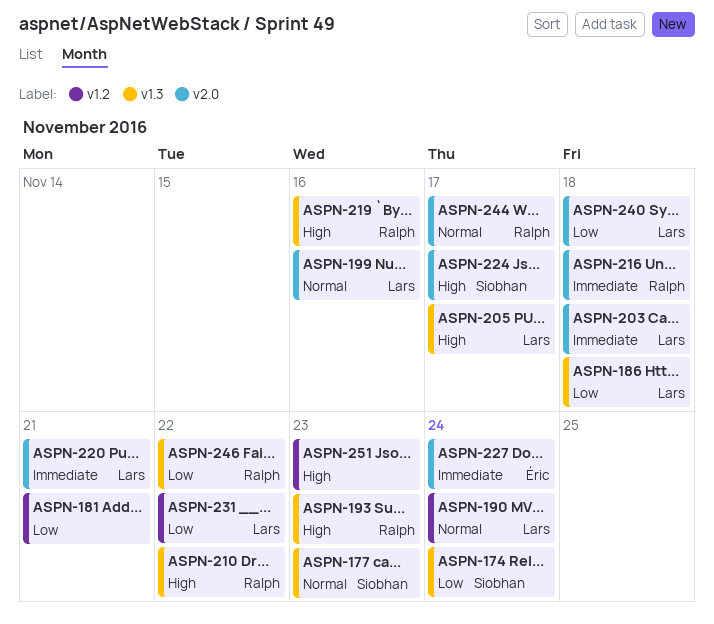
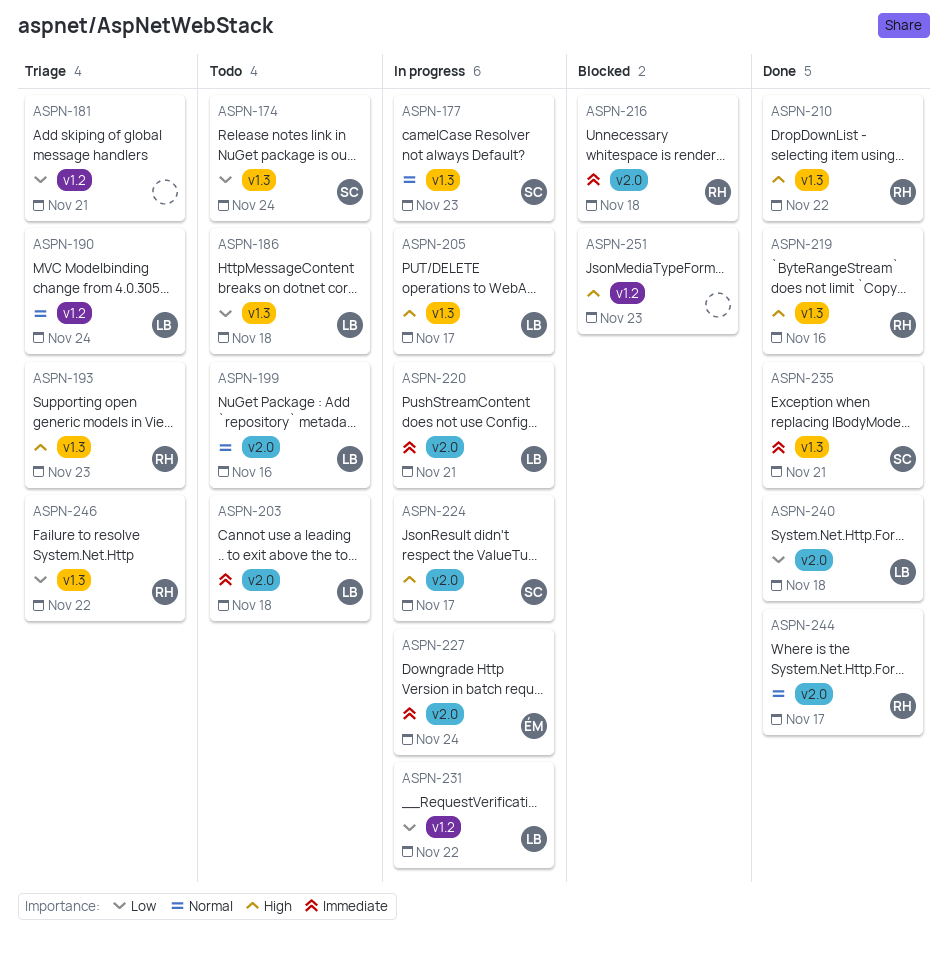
ASPN-235: none -> present

